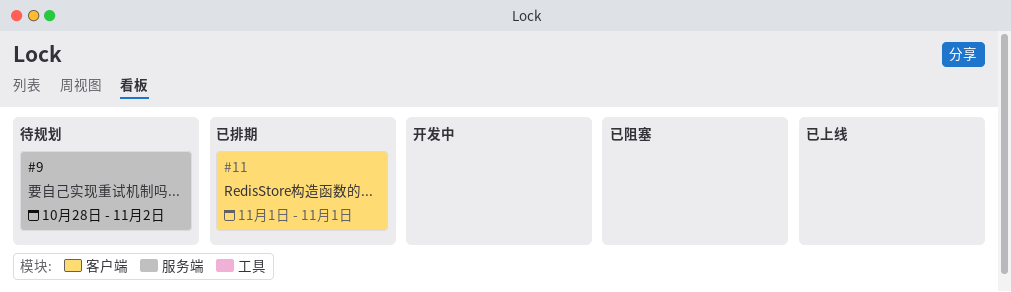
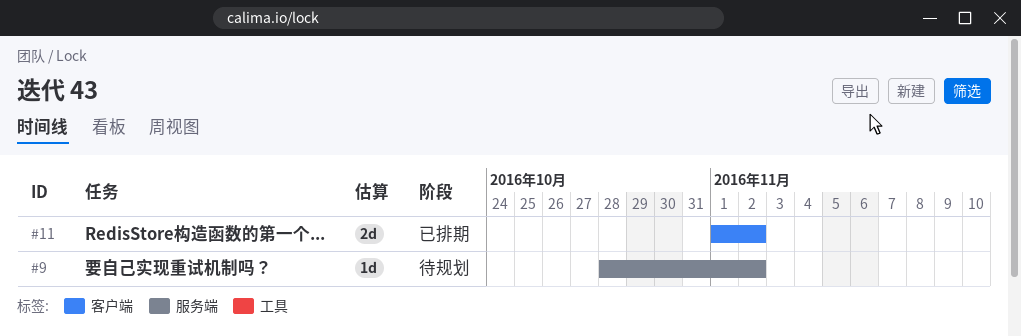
#11, due: Nov 1 -> Nov 2

